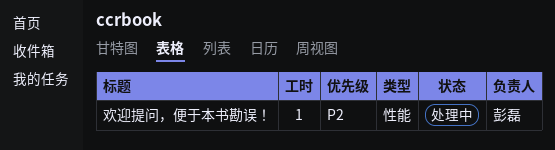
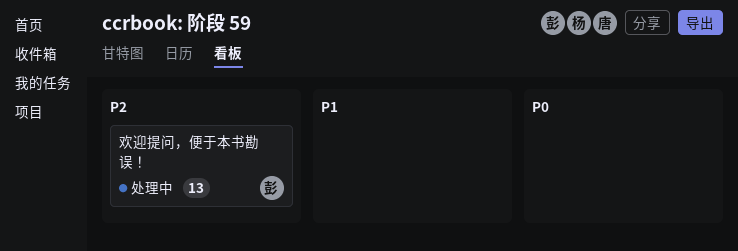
欢迎提问，便于本书勘误！, estimate: 1 -> 13

